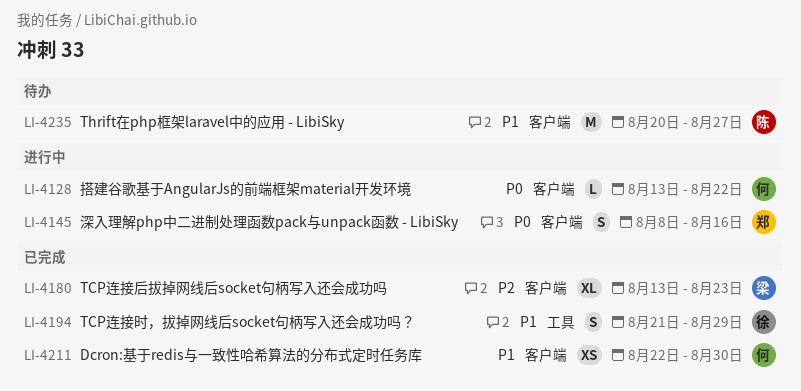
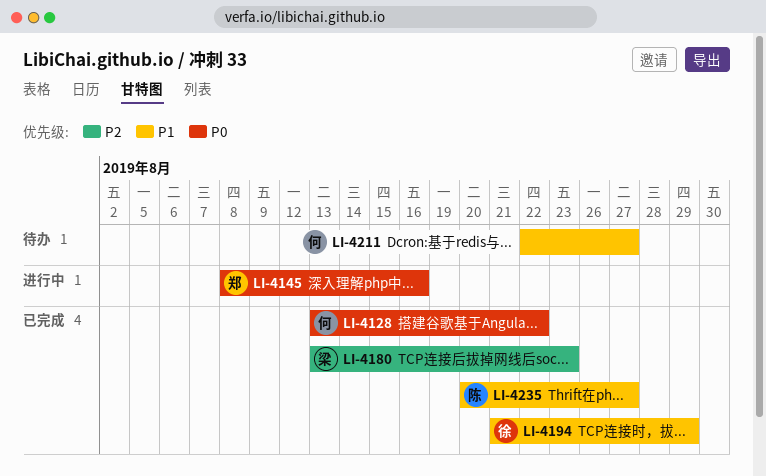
LI-4128, status: 进行中 -> 已完成
LI-4211, status: 已完成 -> 待办
LI-4211, due: Aug 30 -> Aug 27
LI-4235, status: 待办 -> 已完成

